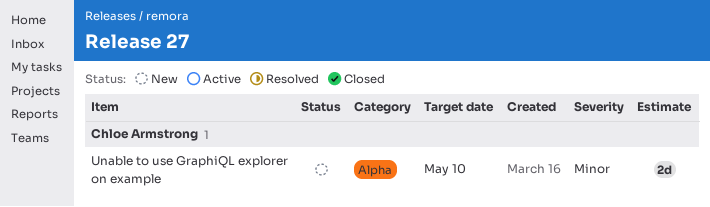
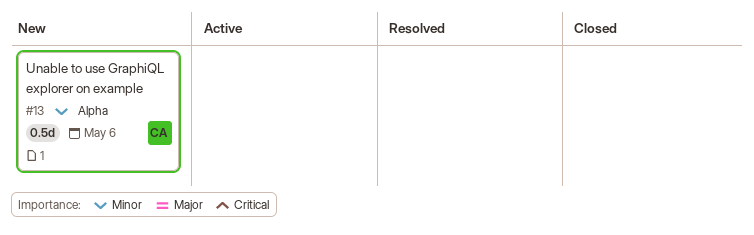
Unable to use GraphiQL explorer on example, estimate: 2d -> 0.5d
Unable to use GraphiQL explorer on example, due: May 10 -> May 6

